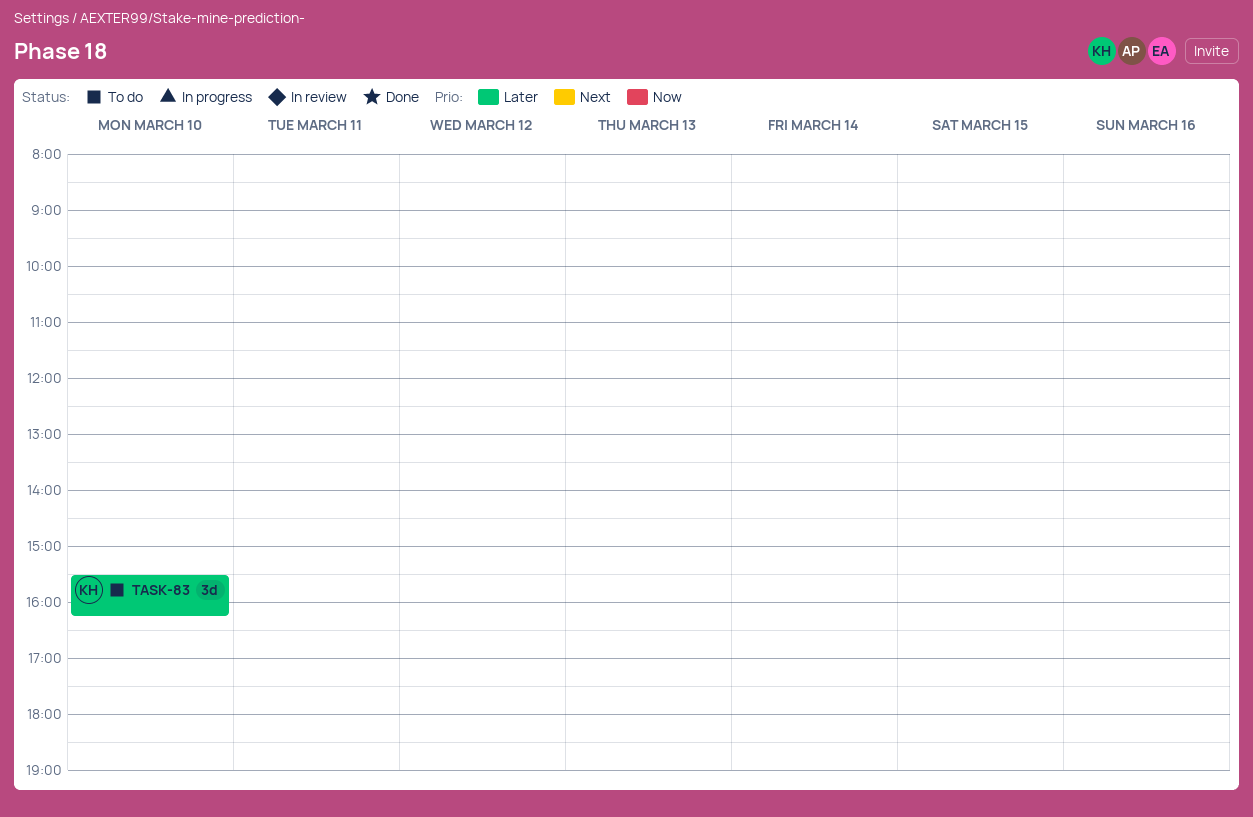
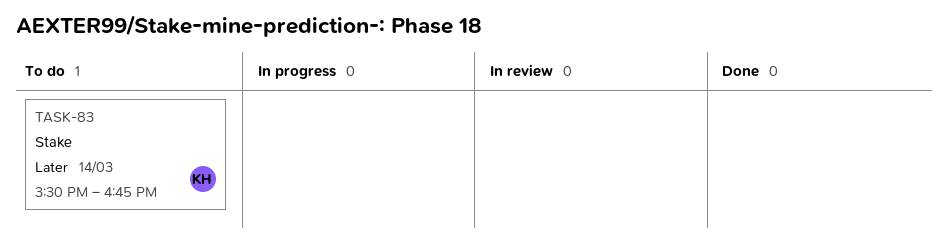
TASK-83, day: Mar 10 -> Mar 14
TASK-83, ends: 16:15 -> 16:45

